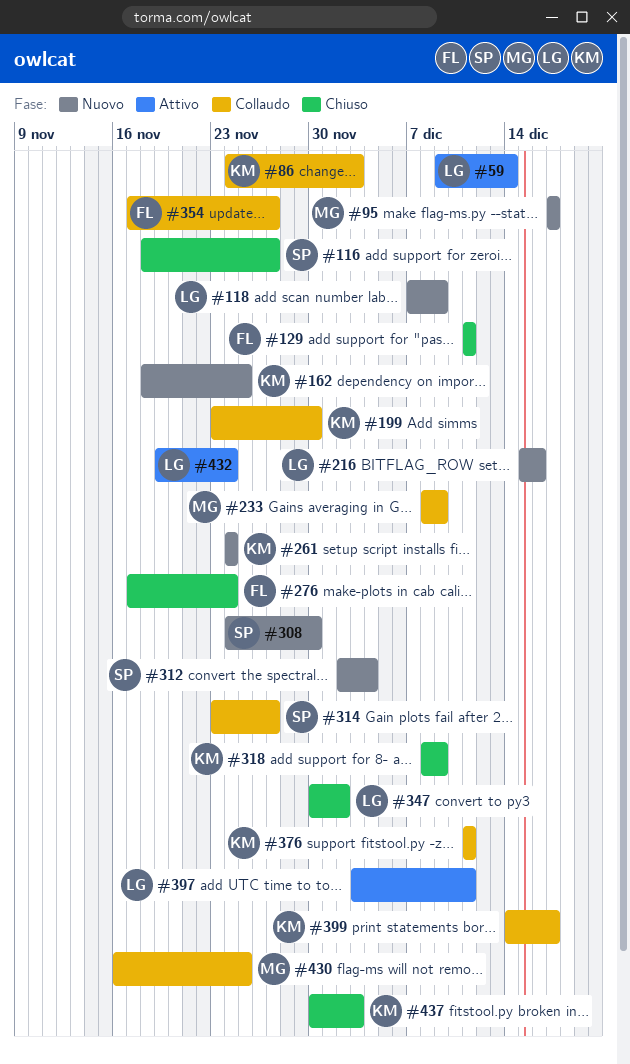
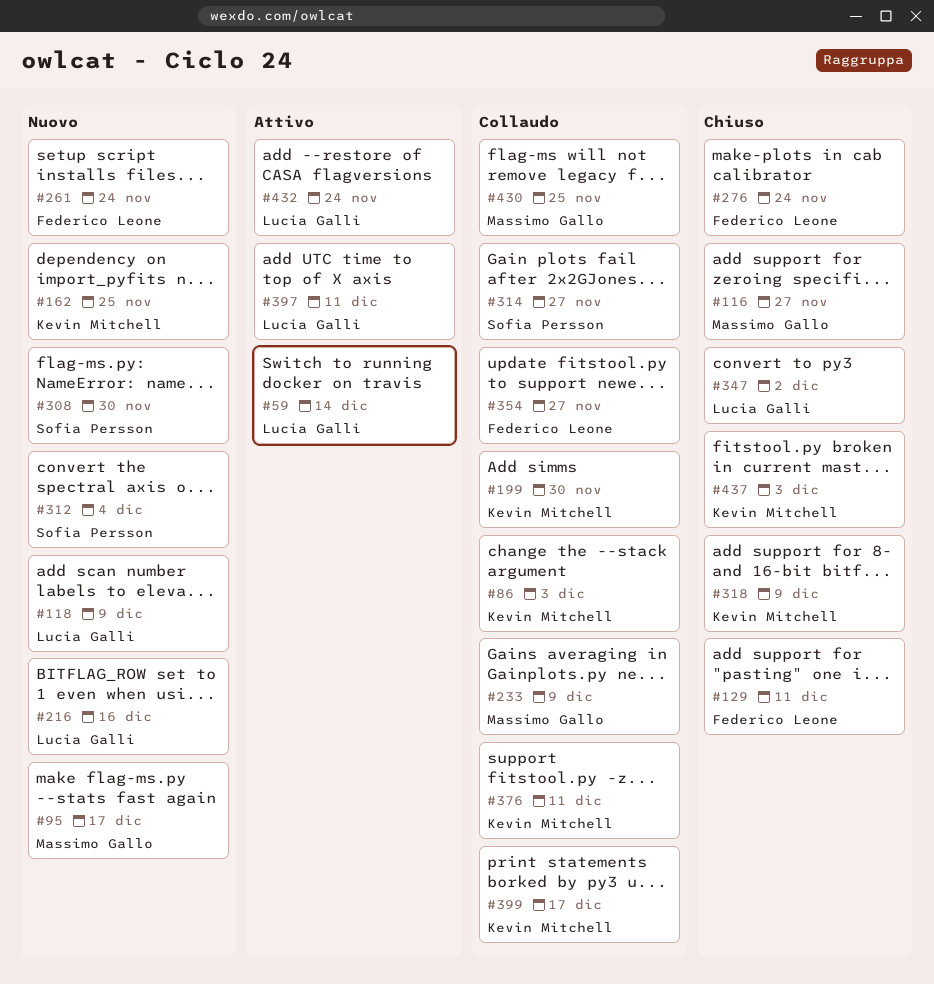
#116, owner: Sofia Persson -> Massimo Gallo
#261, owner: Kevin Mitchell -> Federico Leone

